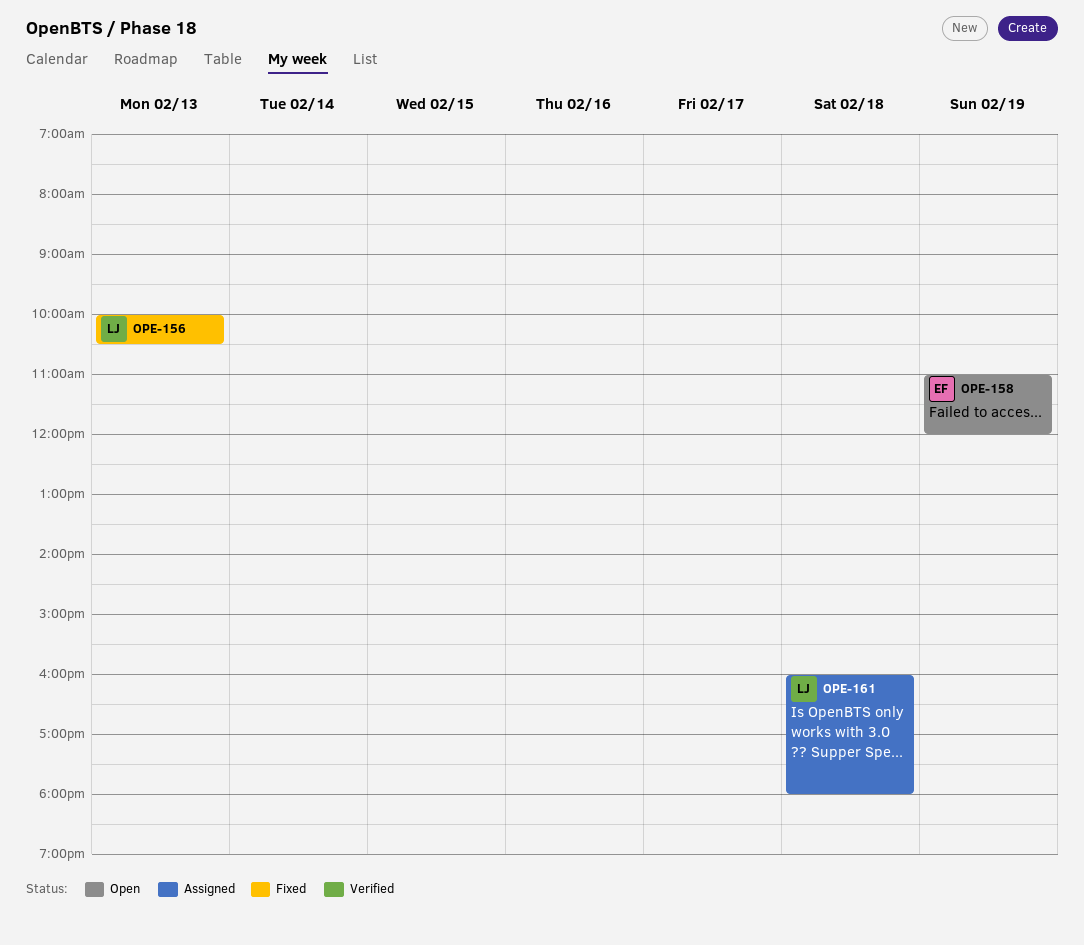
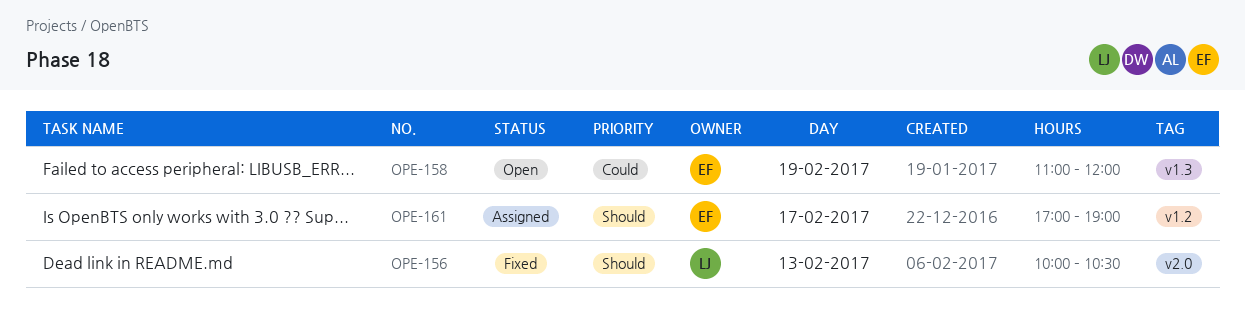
OPE-161, owner: LJ -> EF
OPE-161, day: Feb 18 -> Feb 17
OPE-161, begins: 16:00 -> 17:00
OPE-161, ends: 18:00 -> 19:00

